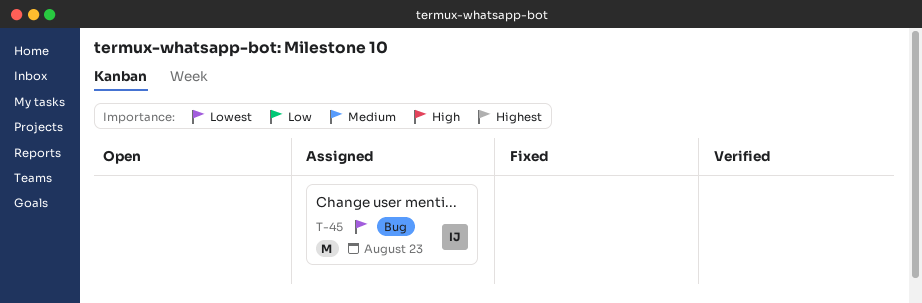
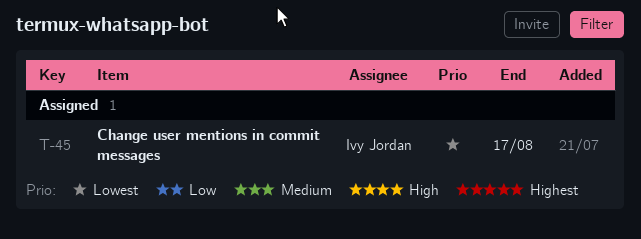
T-45, due: Aug 23 -> Aug 17

